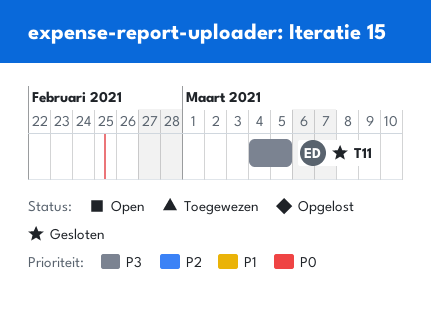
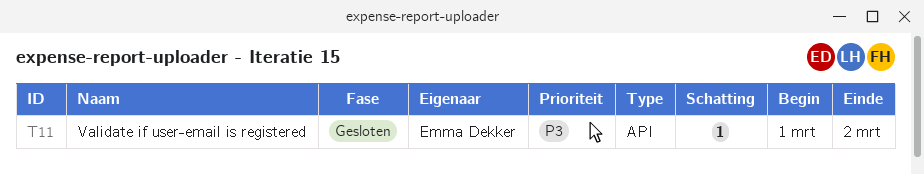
T11, start: Mar 4 -> Mar 1
T11, due: Mar 5 -> Mar 2

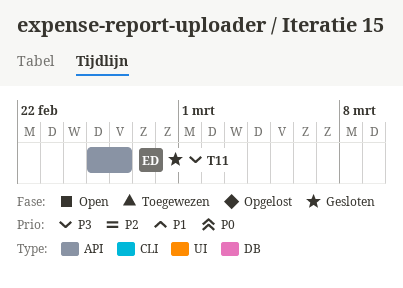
T11, start: Mar 1 -> Feb 25
T11, due: Mar 2 -> Feb 26

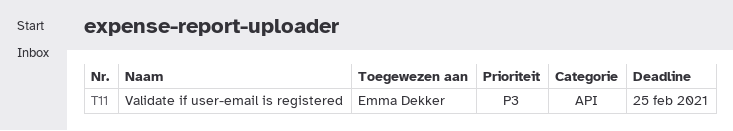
T11, due: Feb 26 -> Feb 25

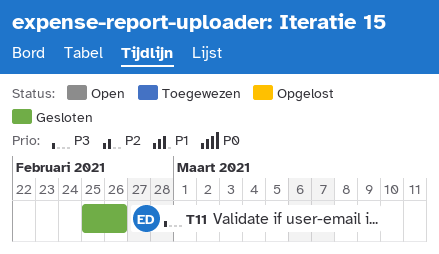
T11, due: Feb 25 -> Feb 26

